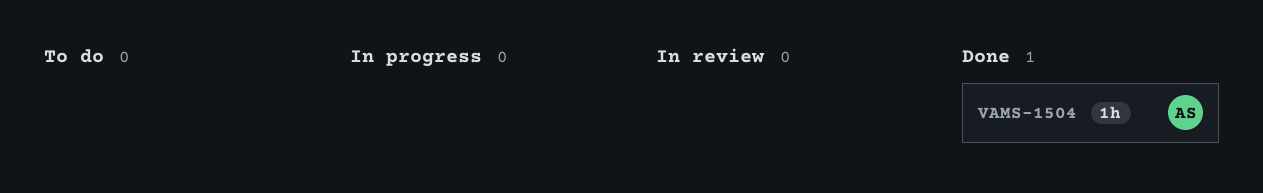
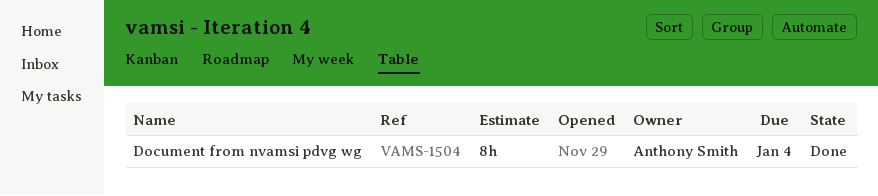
VAMS-1504, estimate: 1h -> 8h

